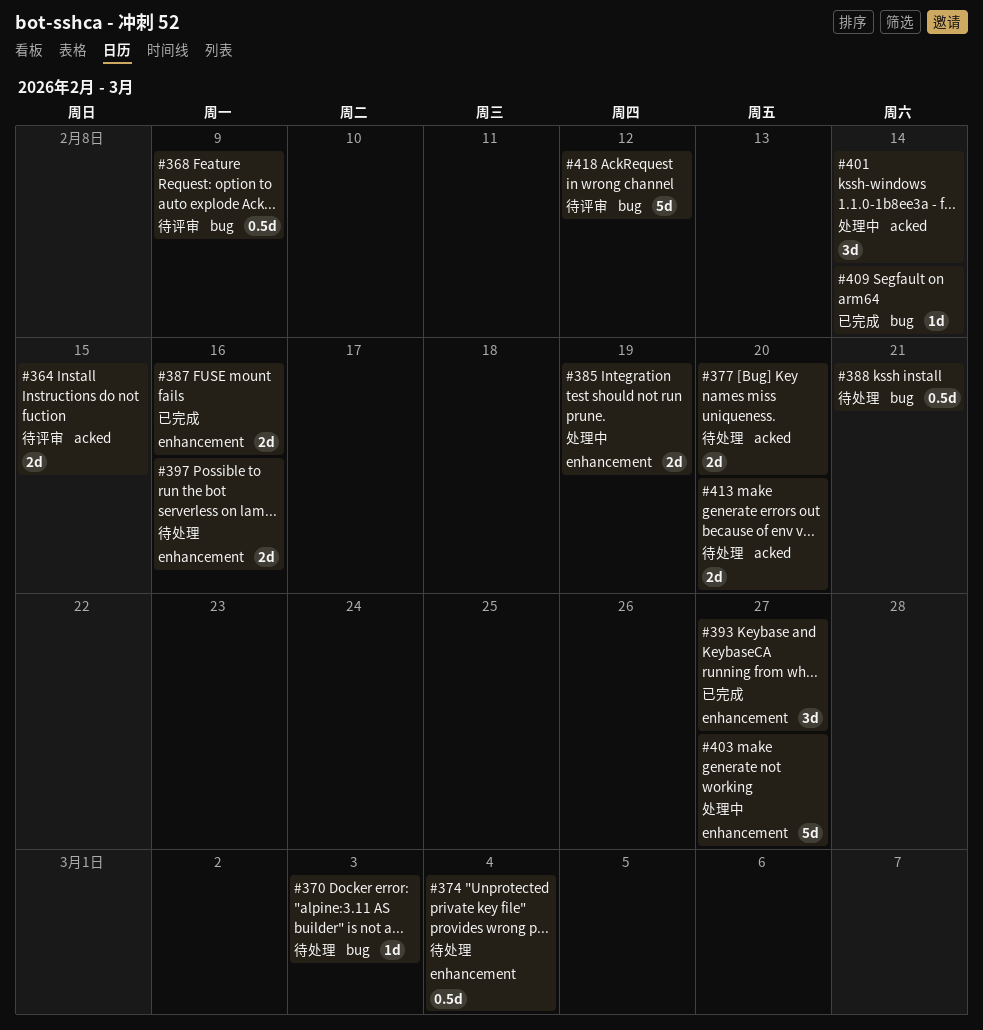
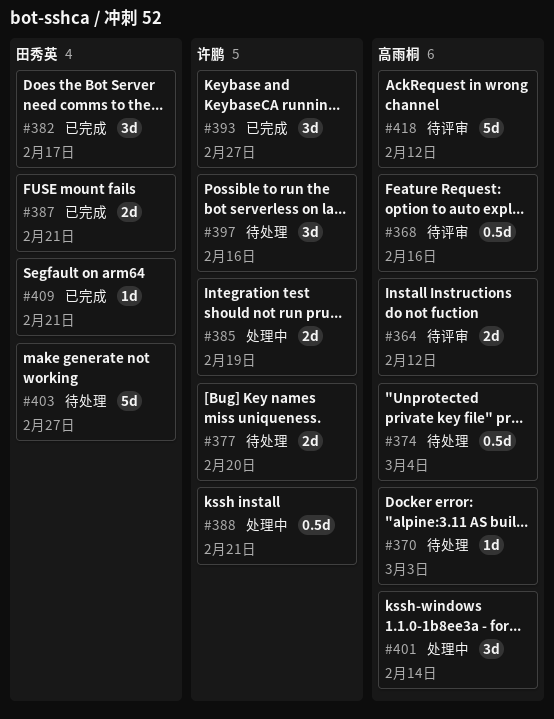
#364, due: Feb 15 -> Feb 12
#368, due: Feb 9 -> Feb 16
#382: none -> present
#387, due: Feb 16 -> Feb 21
#388, status: 待处理 -> 处理中
#397, estimate: 2d -> 3d
#403, status: 处理中 -> 待处理
#409, due: Feb 14 -> Feb 21
#413: present -> none

